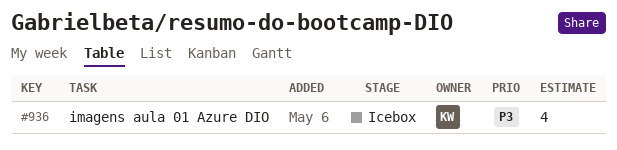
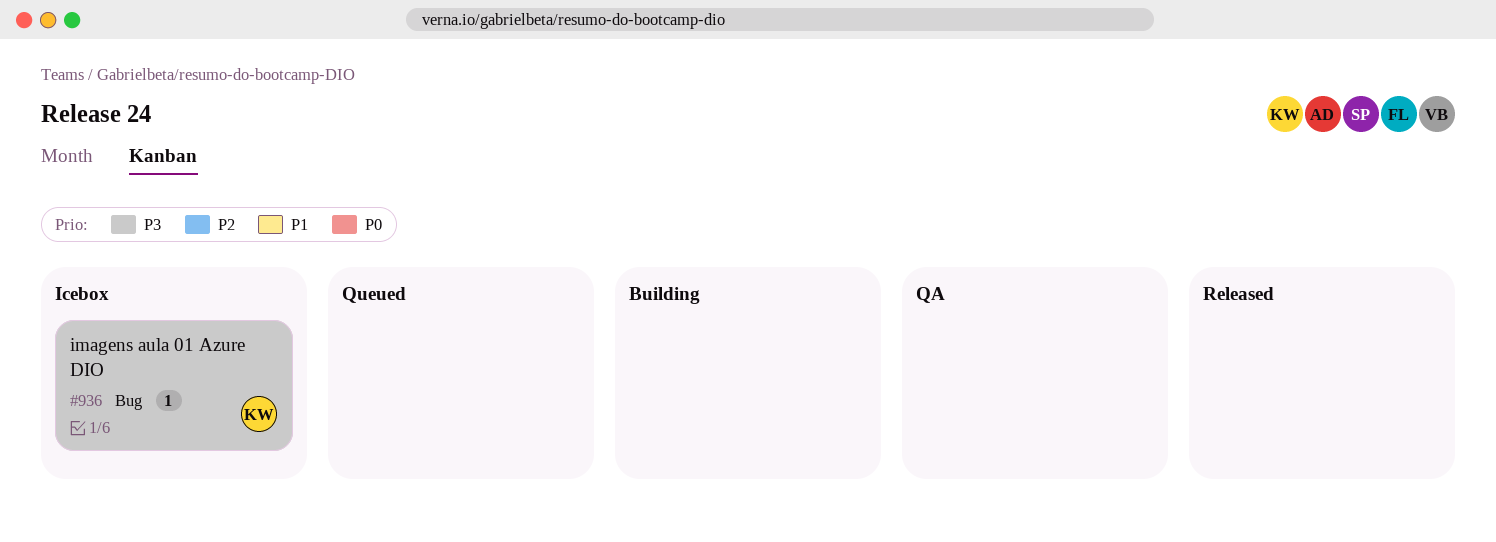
#936, estimate: 4 -> 1

